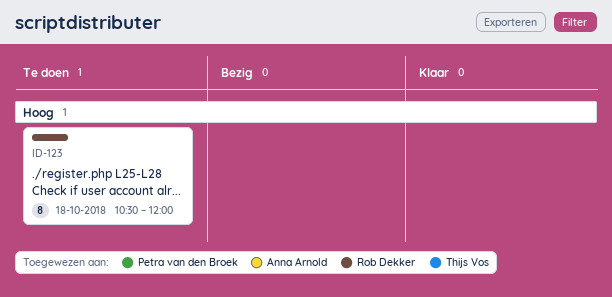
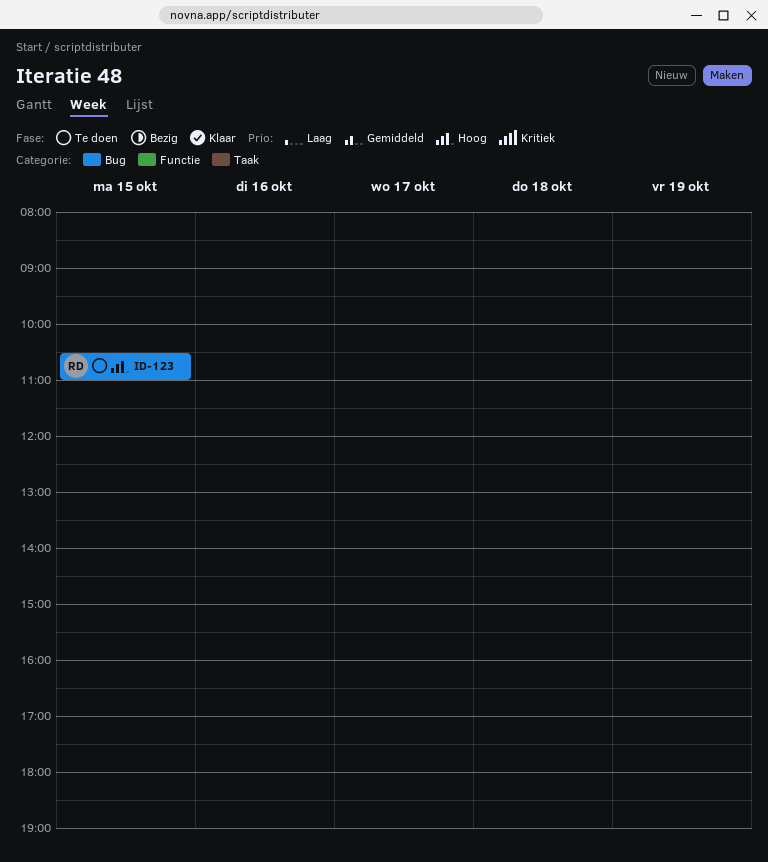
ID-123, day: Oct 18 -> Oct 15
ID-123, ends: 12:00 -> 11:00

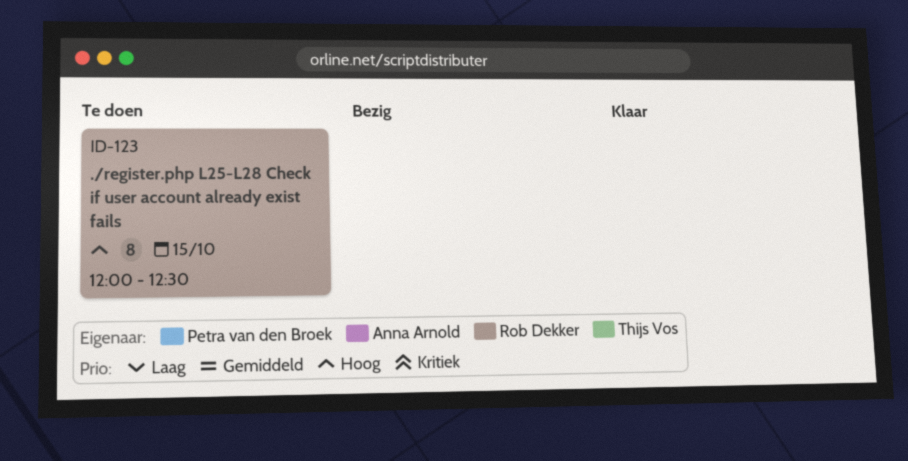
ID-123, begins: 10:30 -> 12:00
ID-123, ends: 11:00 -> 12:30

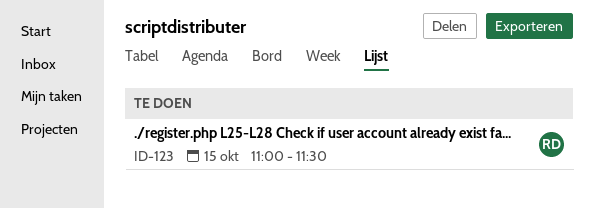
ID-123, begins: 12:00 -> 11:00
ID-123, ends: 12:30 -> 11:30

